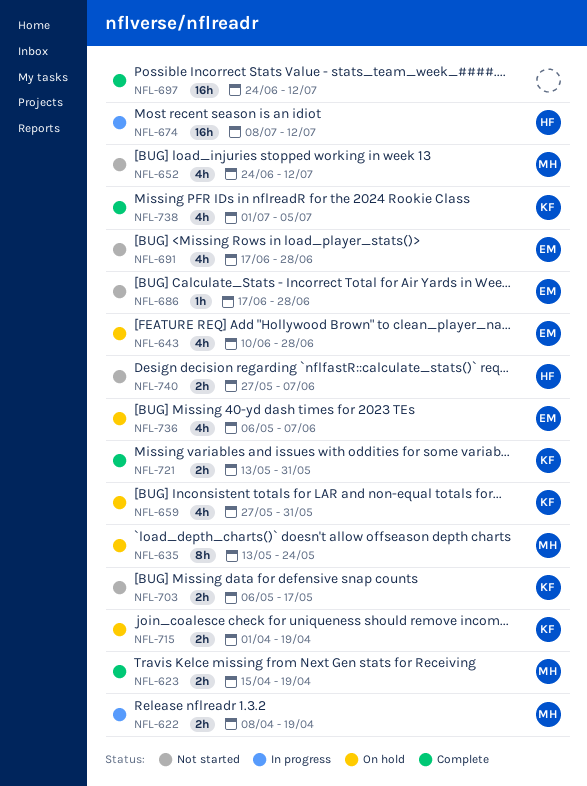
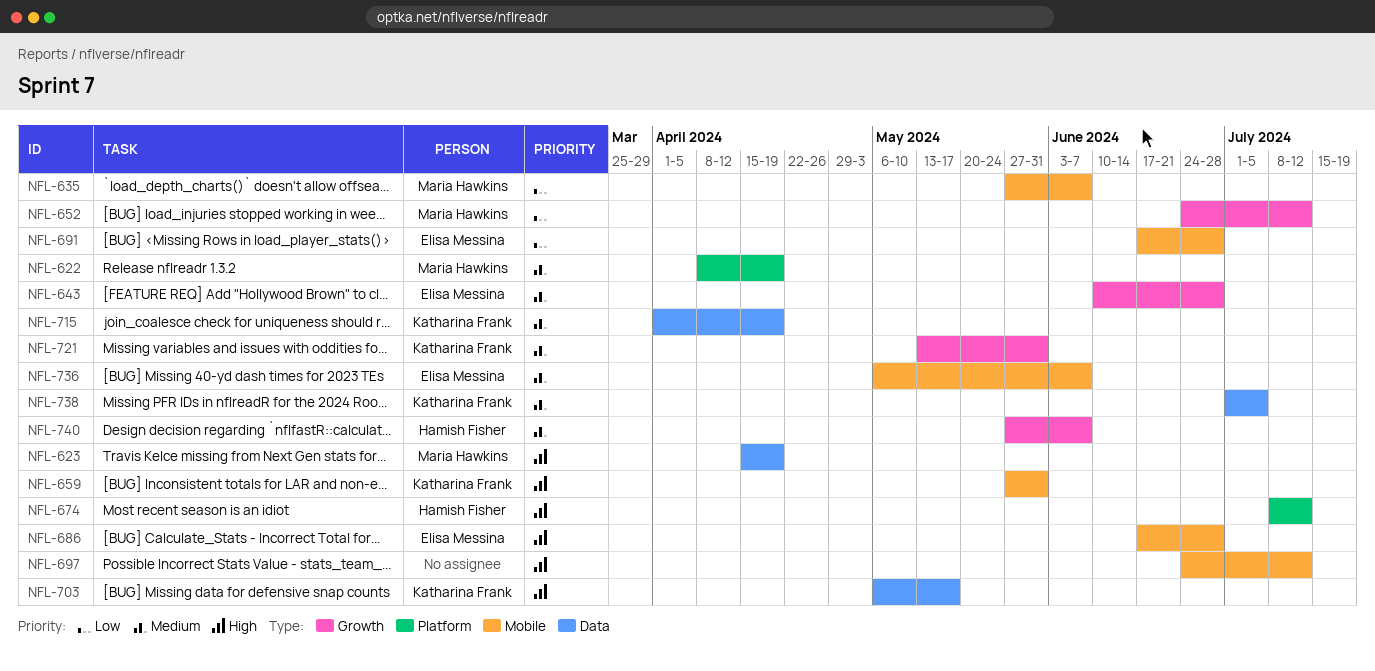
NFL-635, start: May 13 -> May 27
NFL-635, due: May 24 -> Jun 7

